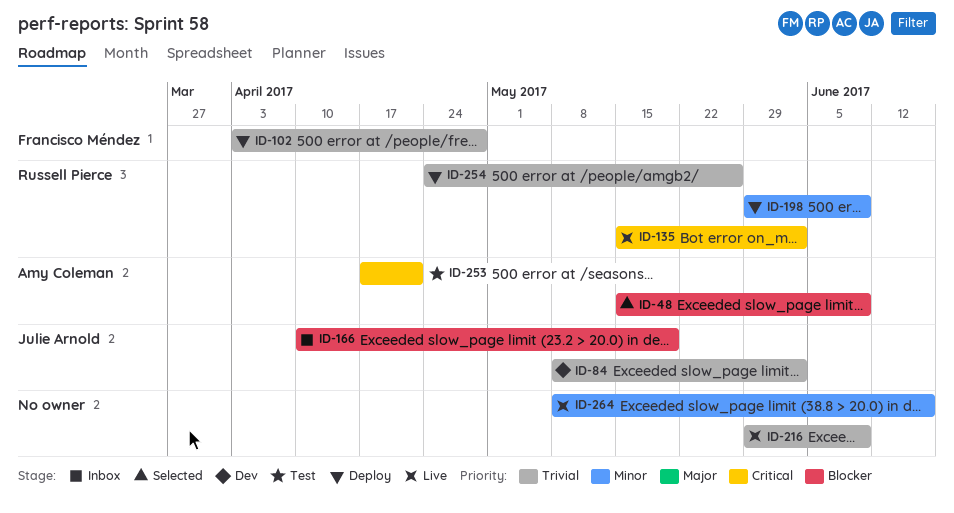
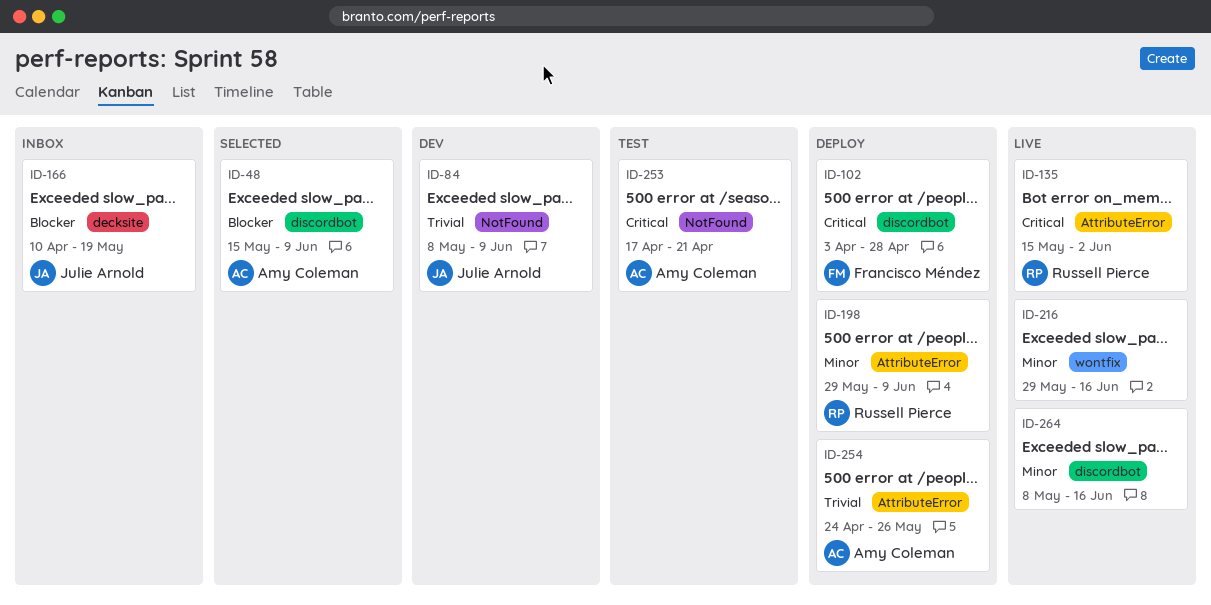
ID-84, due: Jun 2 -> Jun 9
ID-102, priority: Trivial -> Critical
ID-216, priority: Trivial -> Minor
ID-216, due: Jun 9 -> Jun 16
ID-254, owner: Russell Pierce -> Amy Coleman

